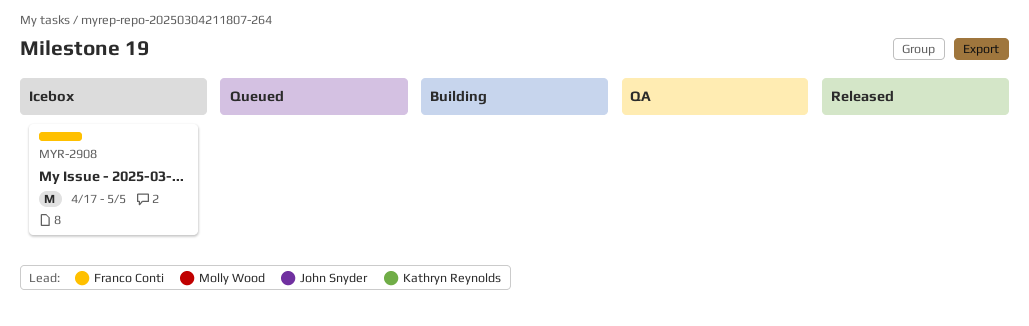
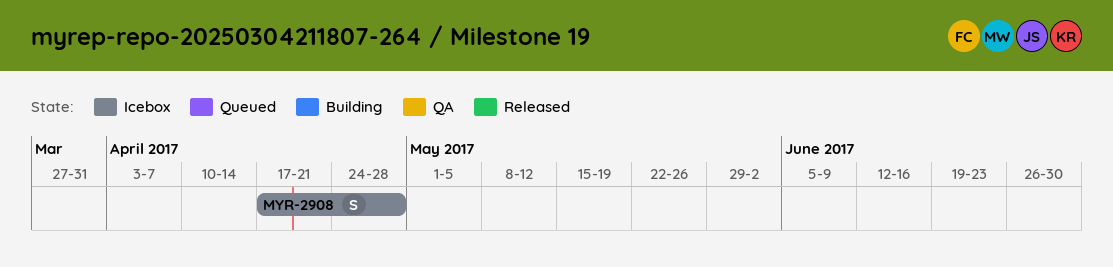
MYR-2908, estimate: M -> S
MYR-2908, due: May 5 -> Apr 28

